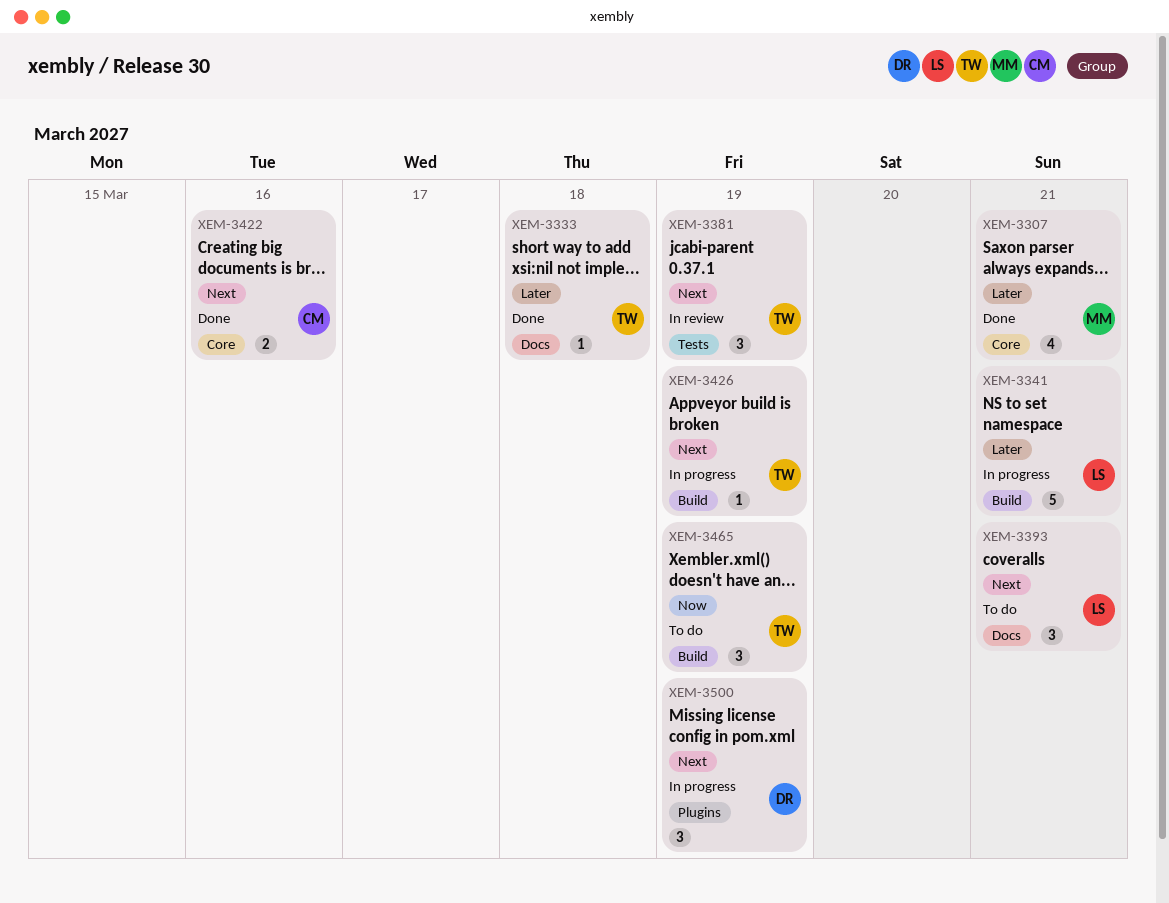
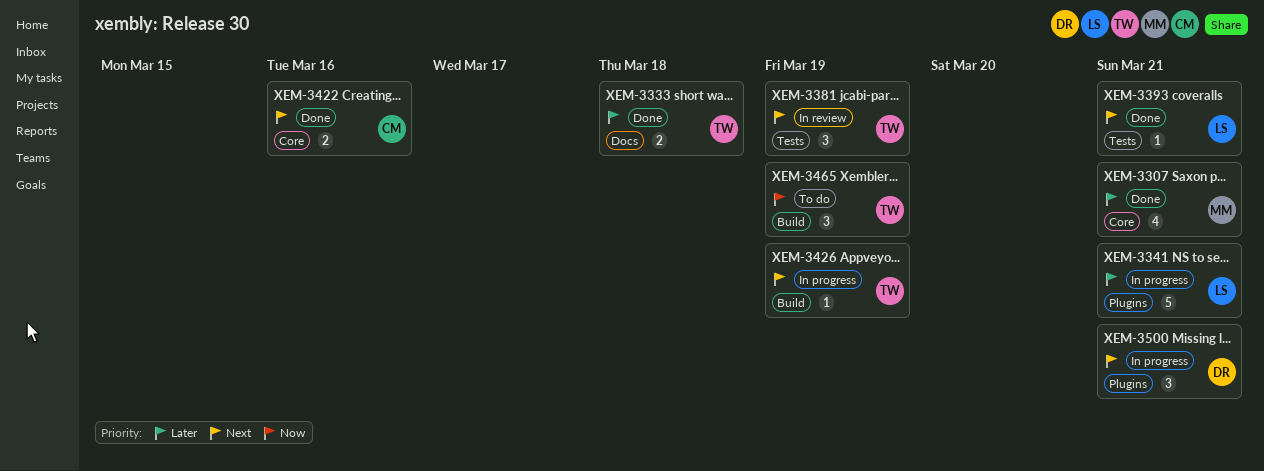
XEM-3333, estimate: 1 -> 2
XEM-3341, label: Build -> Plugins
XEM-3393, status: To do -> Done
XEM-3393, label: Docs -> Tests
XEM-3393, estimate: 3 -> 1
XEM-3500, due: Mar 19 -> Mar 21

